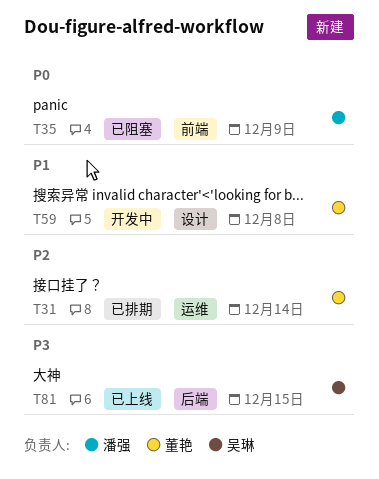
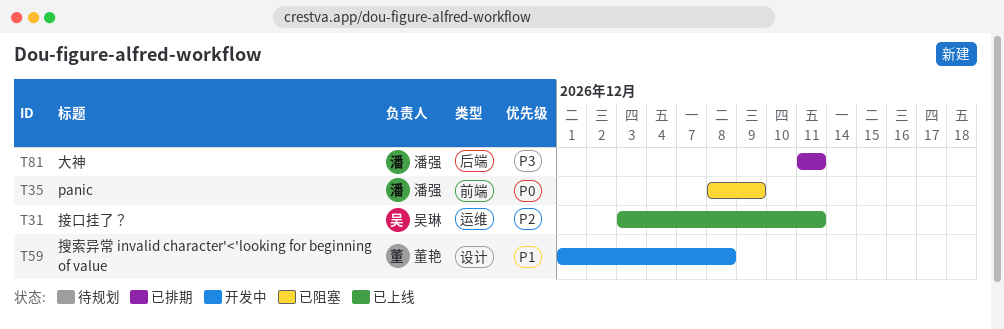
T31, status: 已排期 -> 已上线
T31, owner: 董艳 -> 吴琳
T31, due: Dec 14 -> Dec 11
T81, status: 已上线 -> 已排期
T81, owner: 吴琳 -> 潘强
T81, due: Dec 15 -> Dec 11

